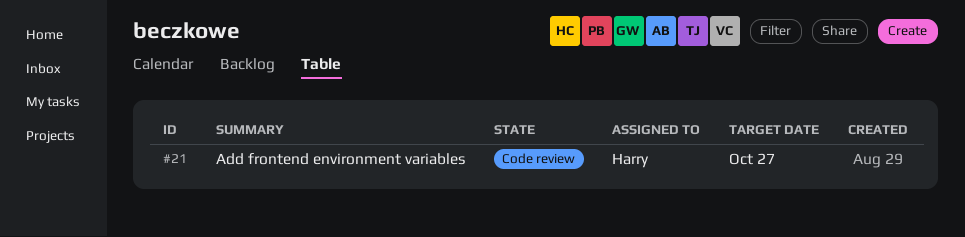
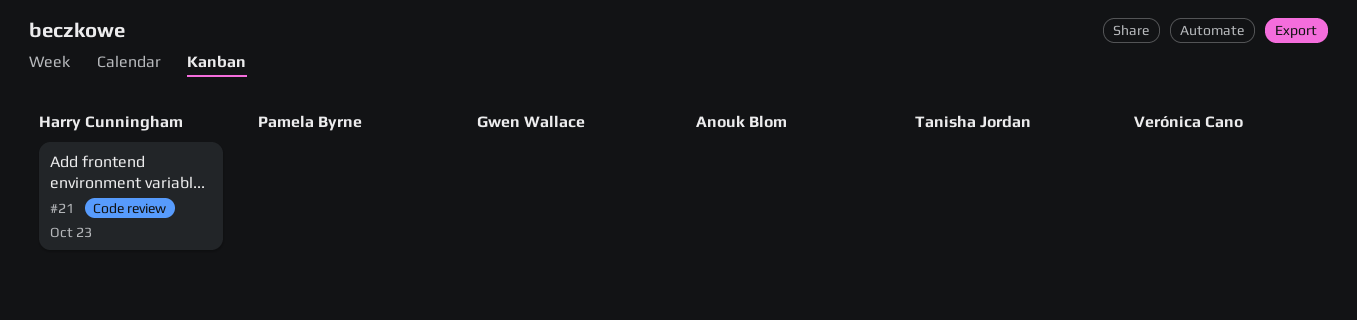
#21, due: Oct 27 -> Oct 23

